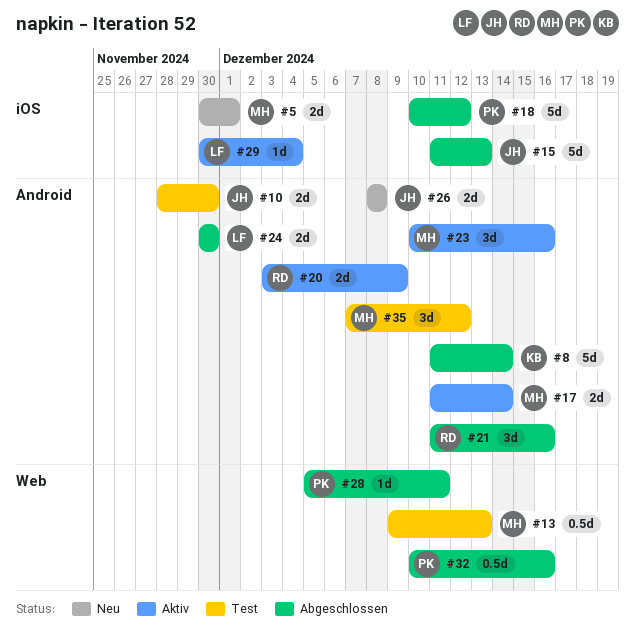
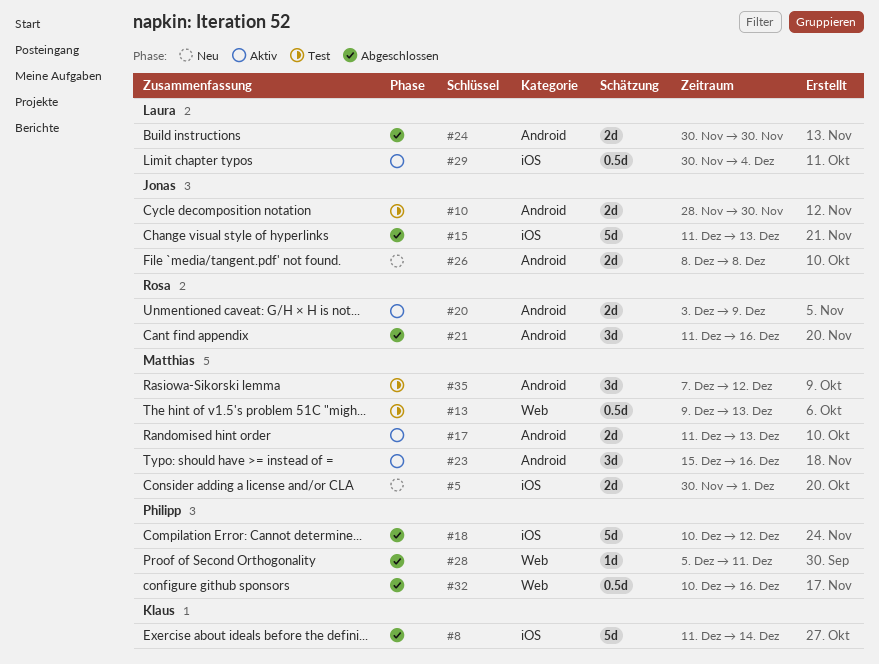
#8, label: Android -> iOS
#17, due: Dec 14 -> Dec 13
#23, start: Dec 10 -> Dec 15
#29, estimate: 1d -> 0.5d

